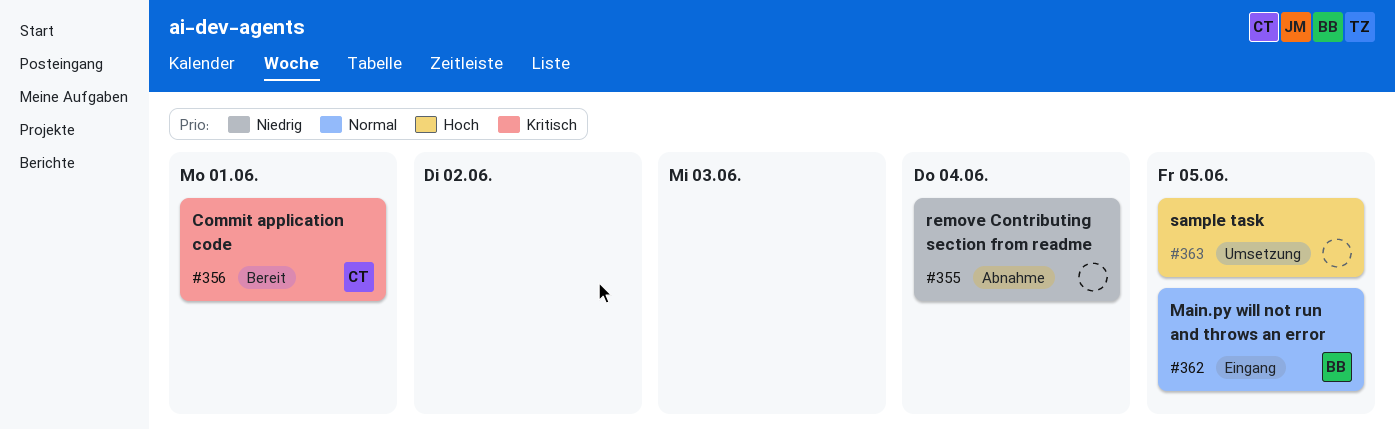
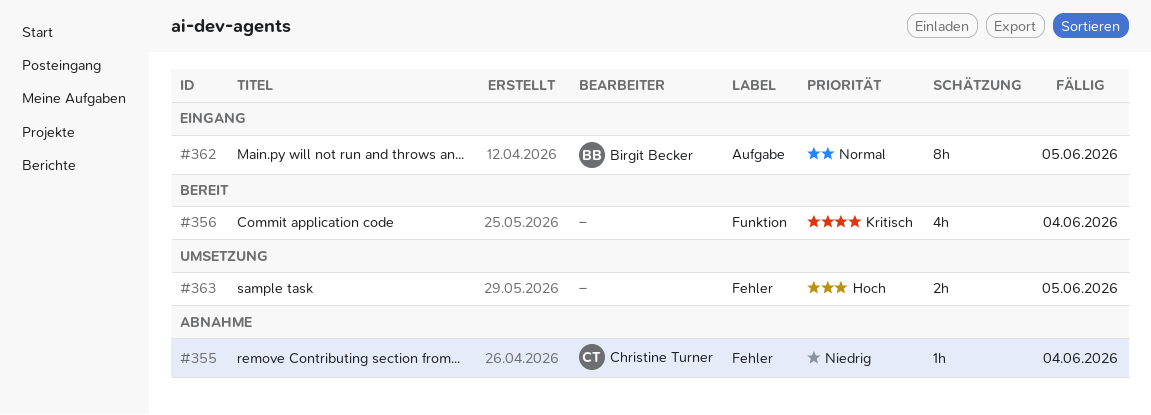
#355, owner: none -> Christine Turner
#356, owner: Christine Turner -> none
#356, due: Jun 1 -> Jun 4

